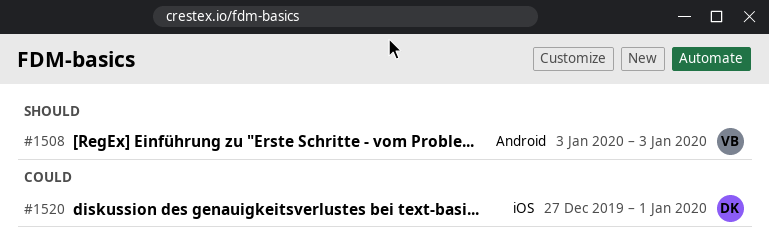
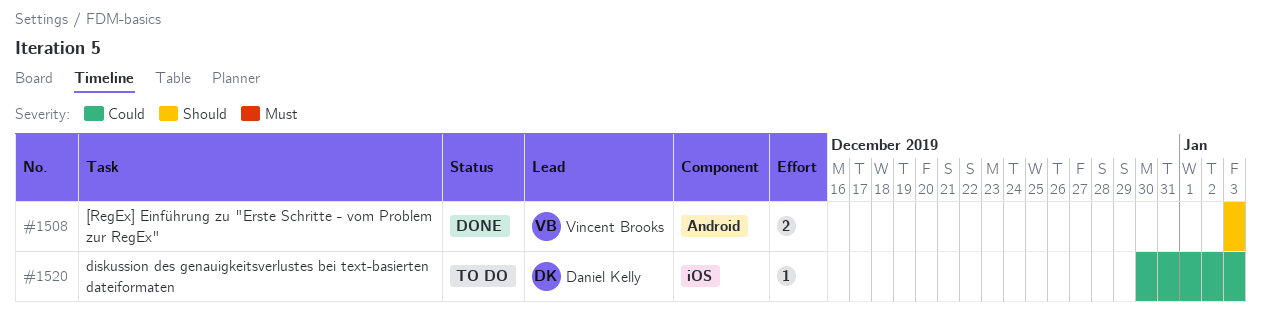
#1520, start: Dec 27 -> Dec 30
#1520, due: Jan 1 -> Jan 3

